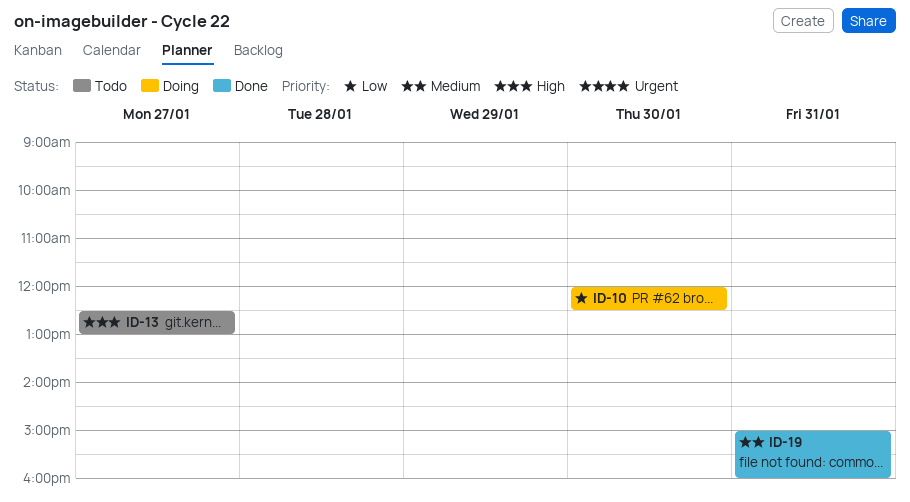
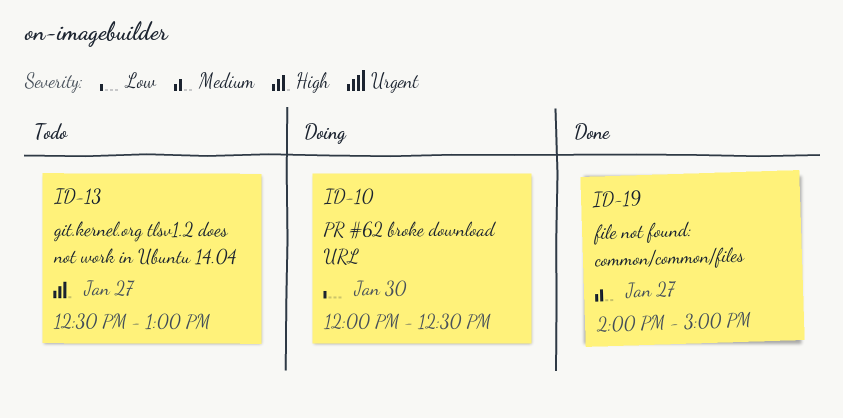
ID-19, day: Jan 31 -> Jan 27
ID-19, begins: 15:00 -> 14:00
ID-19, ends: 16:00 -> 15:00

